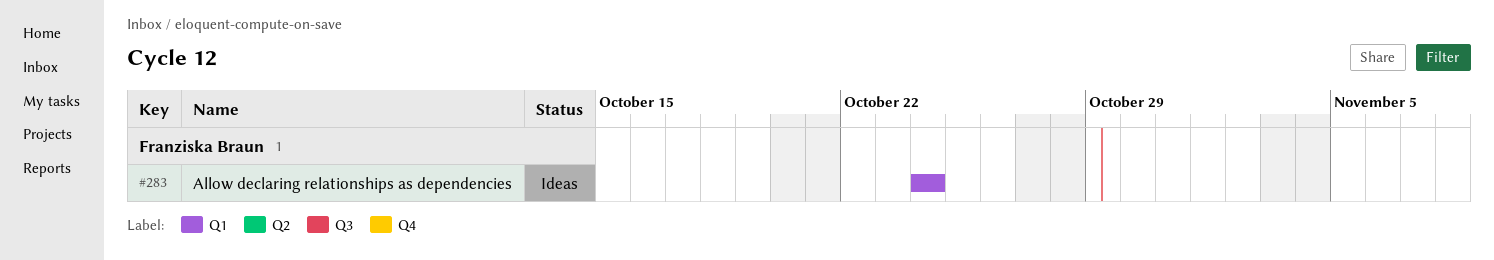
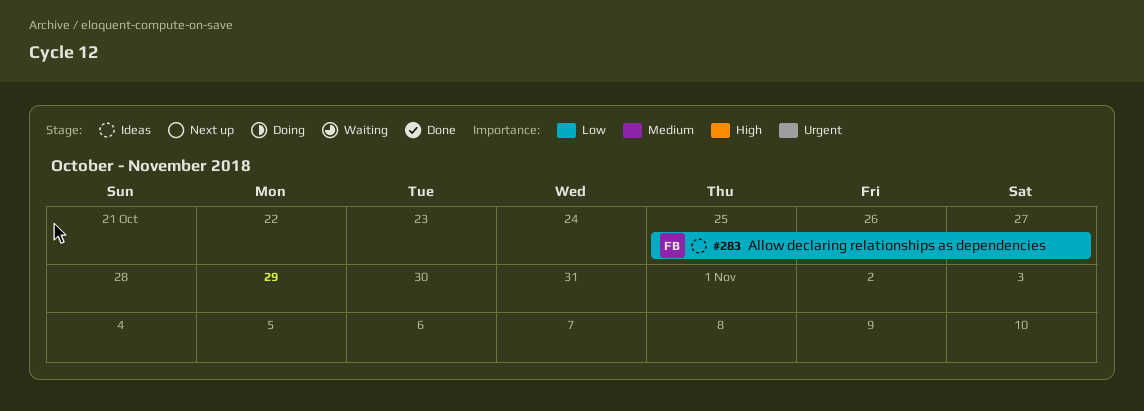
#283, start: Oct 24 -> Oct 25
#283, due: Oct 24 -> Oct 27

